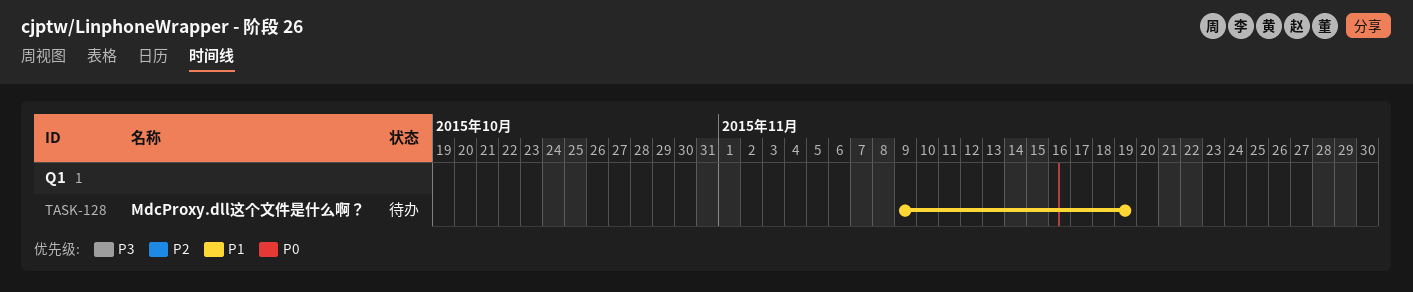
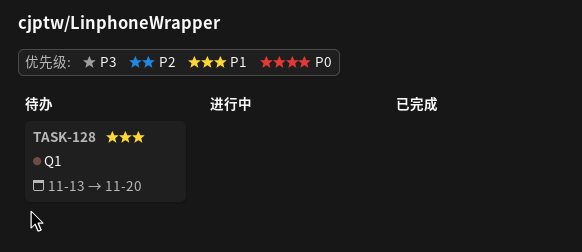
TASK-128, start: Nov 9 -> Nov 13
TASK-128, due: Nov 19 -> Nov 20

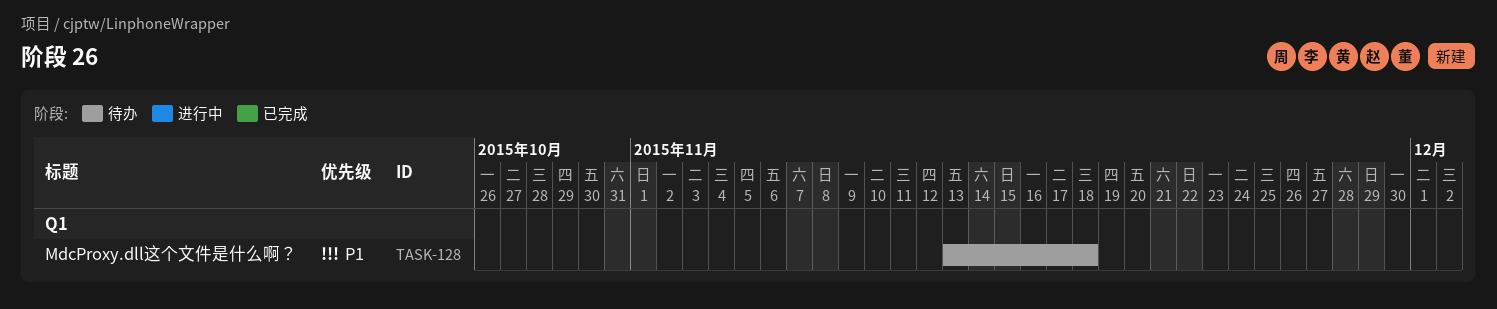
TASK-128, due: Nov 20 -> Nov 18

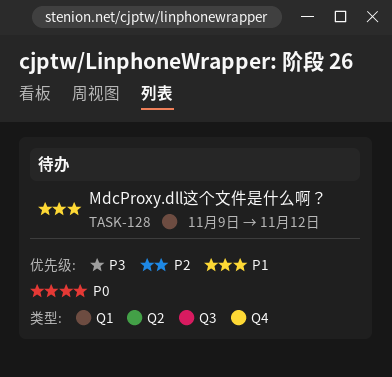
TASK-128, start: Nov 13 -> Nov 9
TASK-128, due: Nov 18 -> Nov 12

